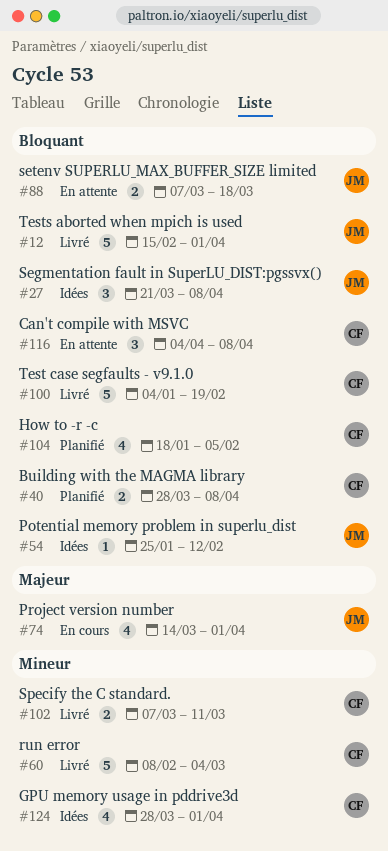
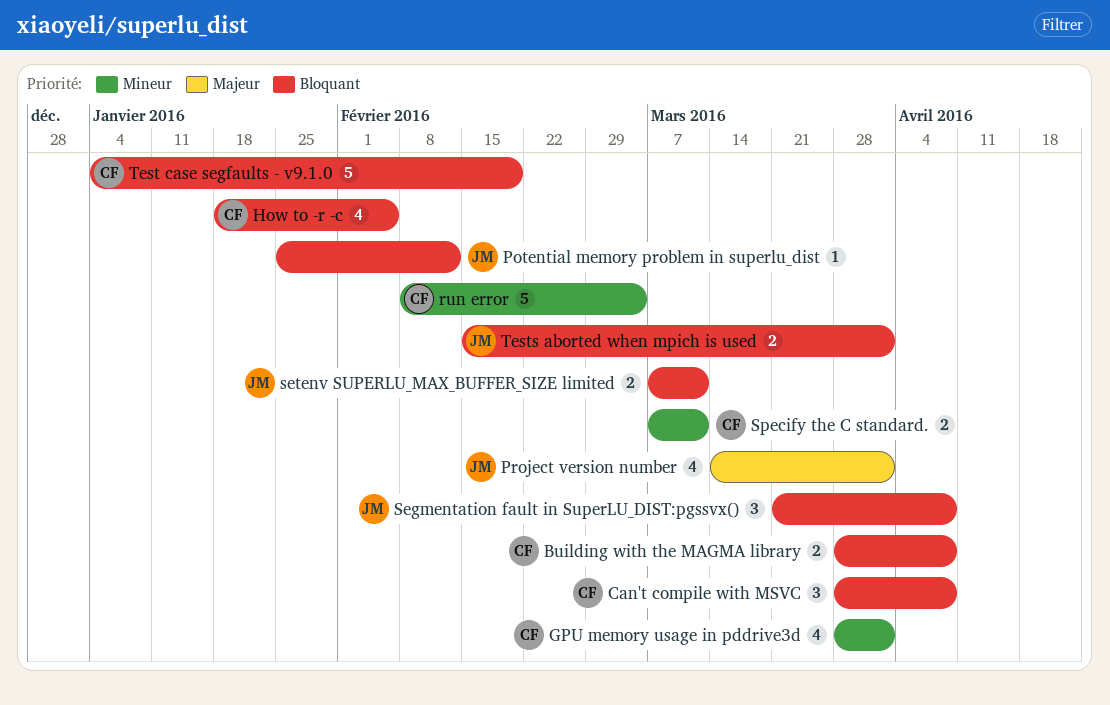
Can't compile with MSVC, start: Apr 4 -> Mar 28
setenv SUPERLU_MAX_BUFFER_SIZE limited, due: Mar 18 -> Mar 11
Tests aborted when mpich is used, estimate: 5 -> 2

